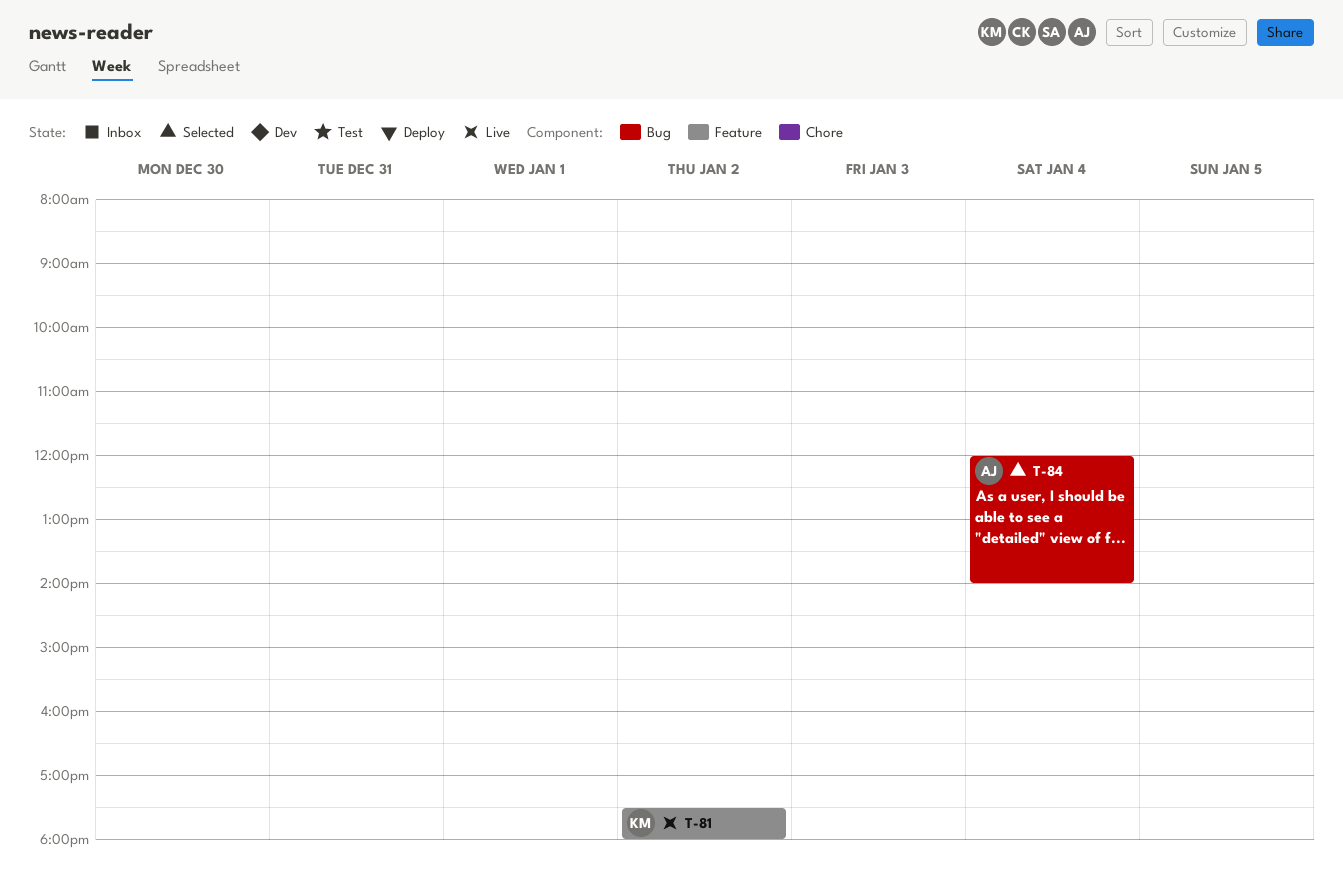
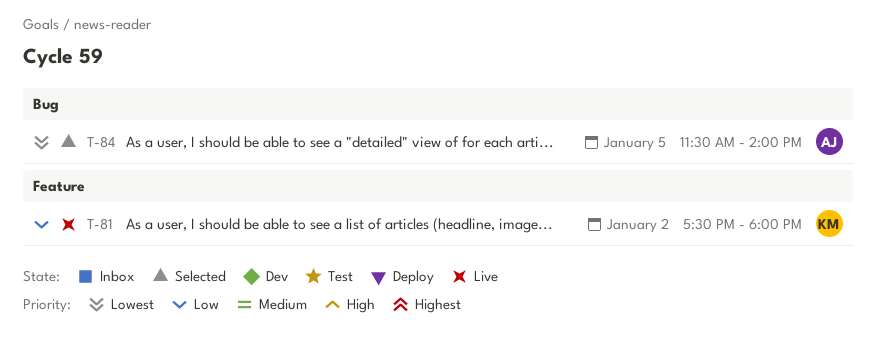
T-84, day: Jan 4 -> Jan 5
T-84, begins: 12:00 -> 11:30

